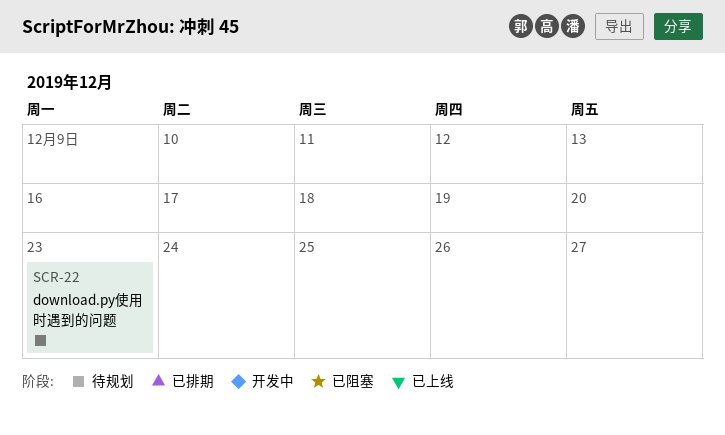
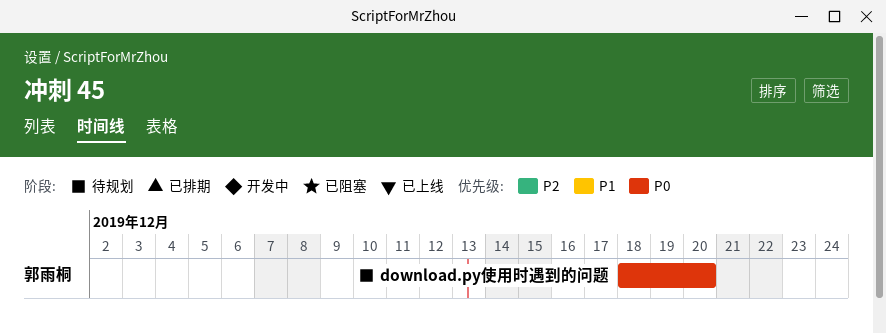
download.py使用时遇到的问题, due: Dec 23 -> Dec 20

